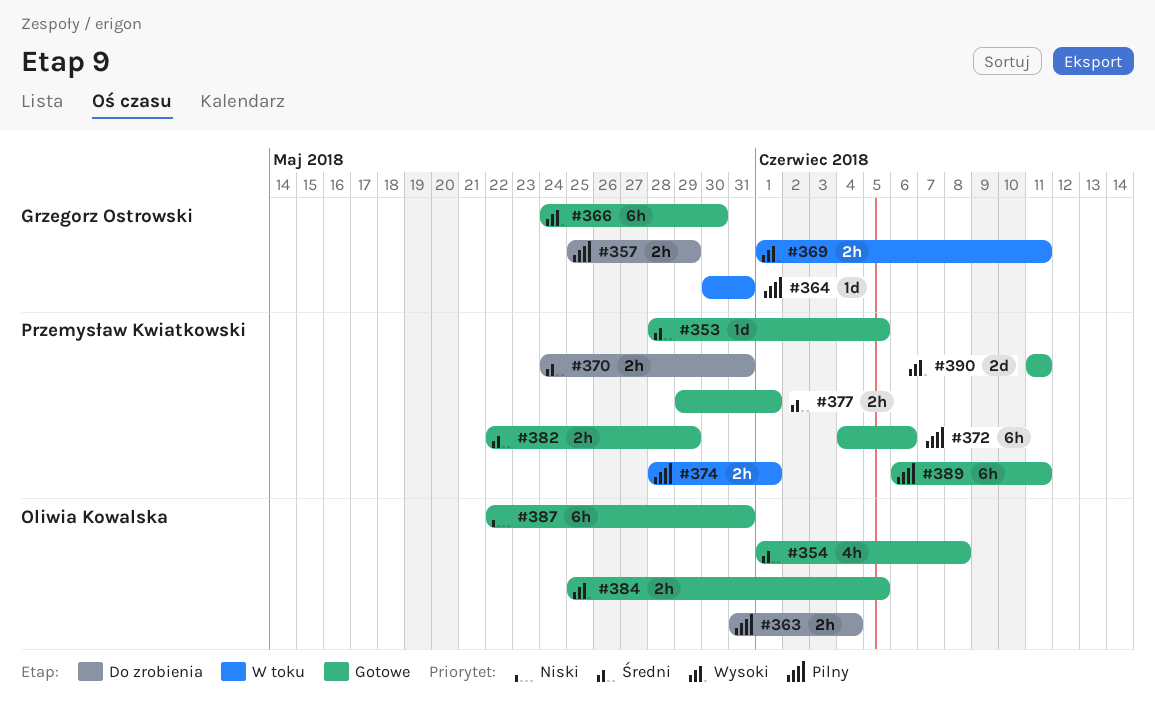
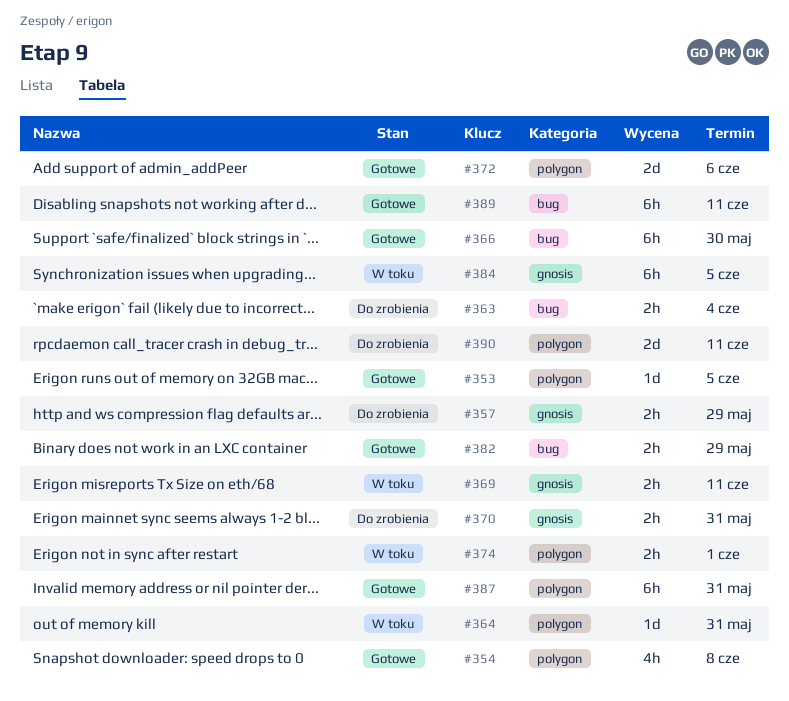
#372, estimate: 6h -> 2d
#377: present -> none
#384, status: Gotowe -> W toku
#384, estimate: 2h -> 6h
#390, status: Gotowe -> Do zrobienia

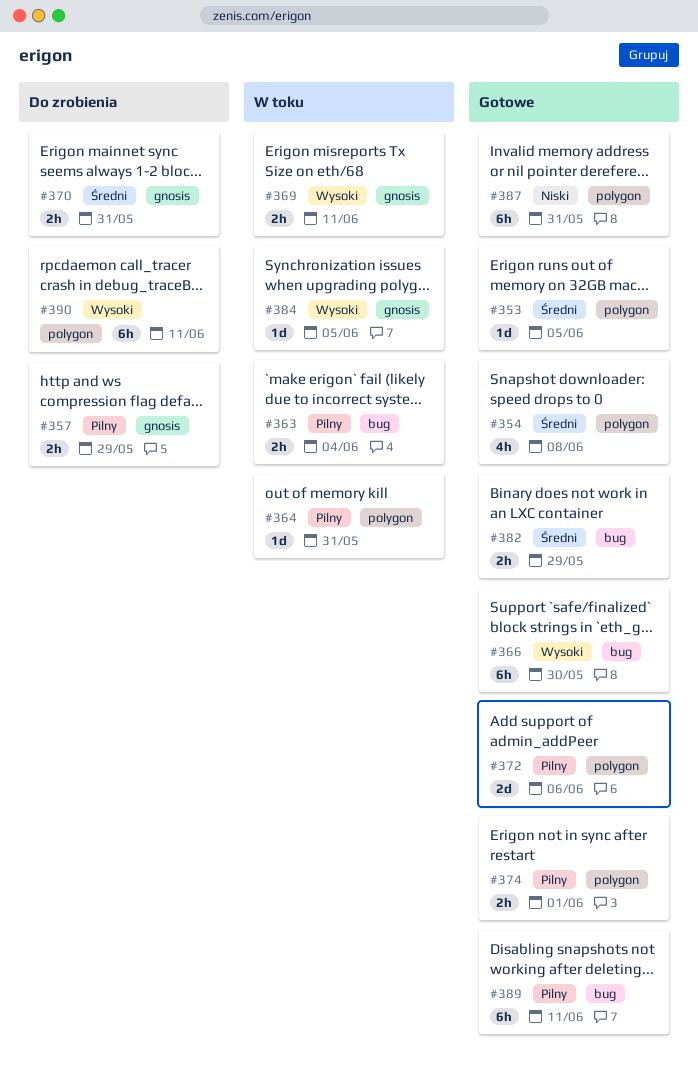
#363, status: Do zrobienia -> W toku
#374, status: W toku -> Gotowe
#384, estimate: 6h -> 1d
#390, estimate: 2d -> 6h

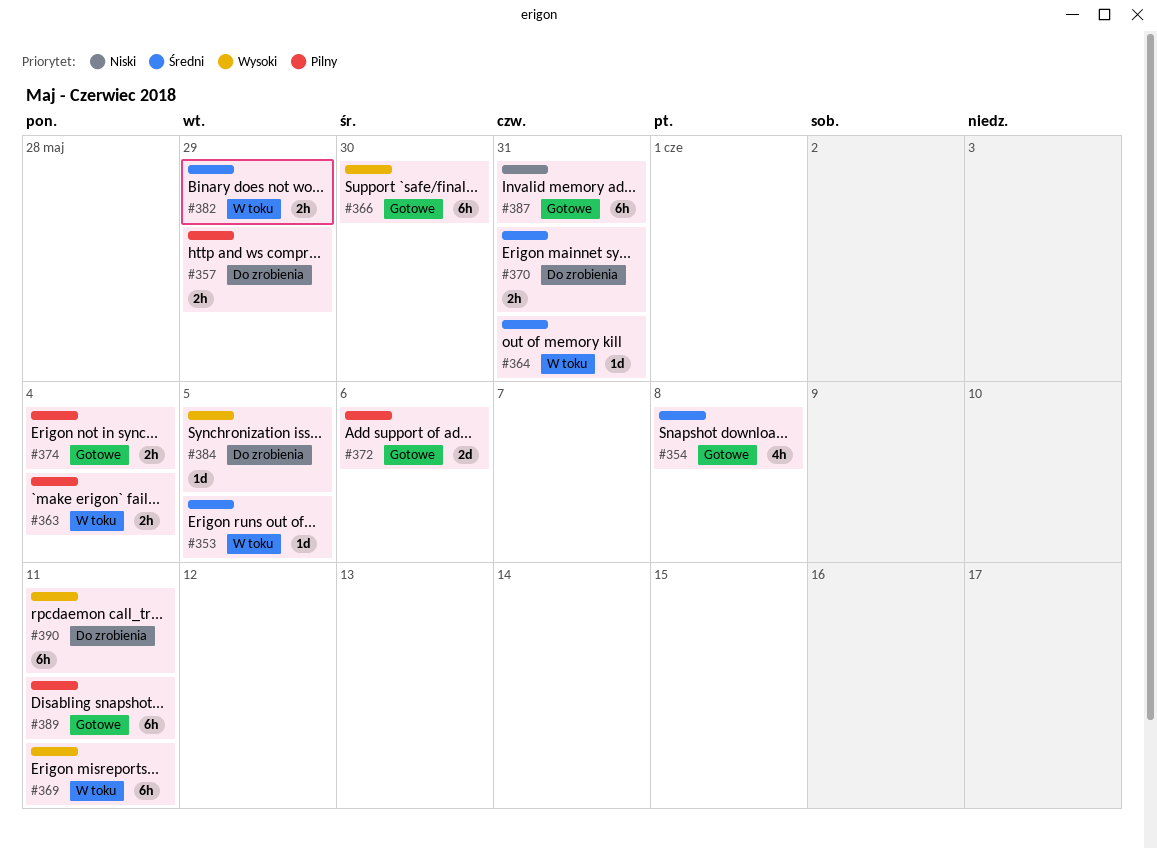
#353, status: Gotowe -> W toku
#364, priority: Pilny -> Średni
#369, estimate: 2h -> 6h
#374, due: Jun 1 -> Jun 4
#382, status: Gotowe -> W toku
#384, status: W toku -> Do zrobienia

